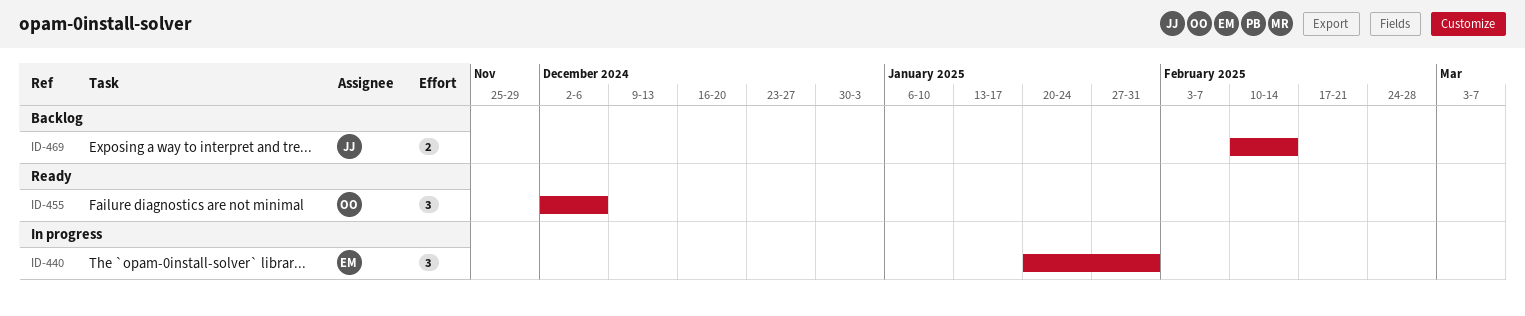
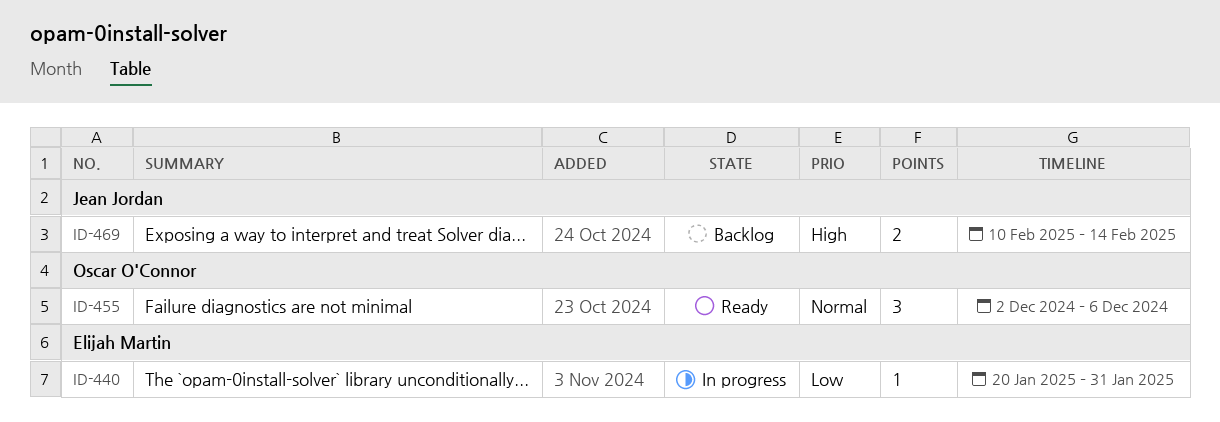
ID-440, estimate: 3 -> 1

